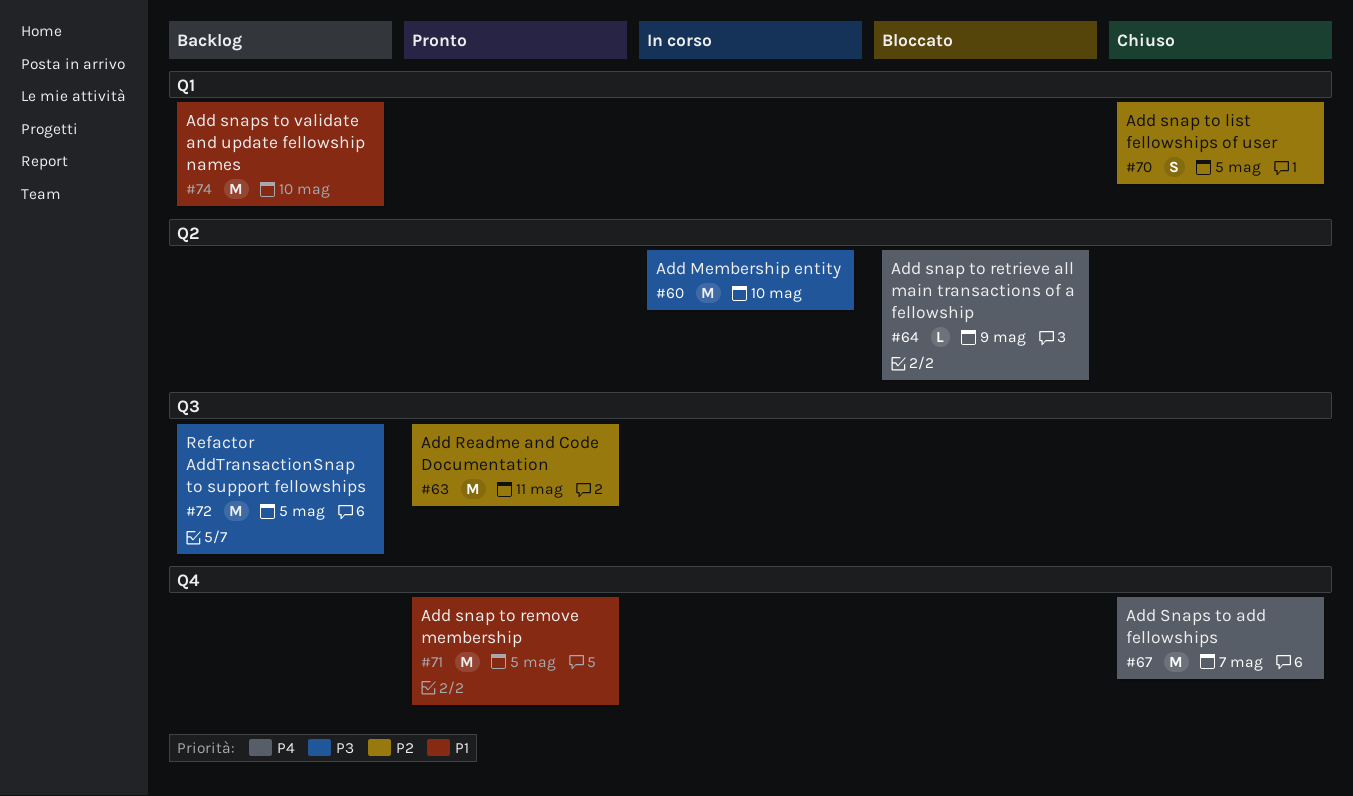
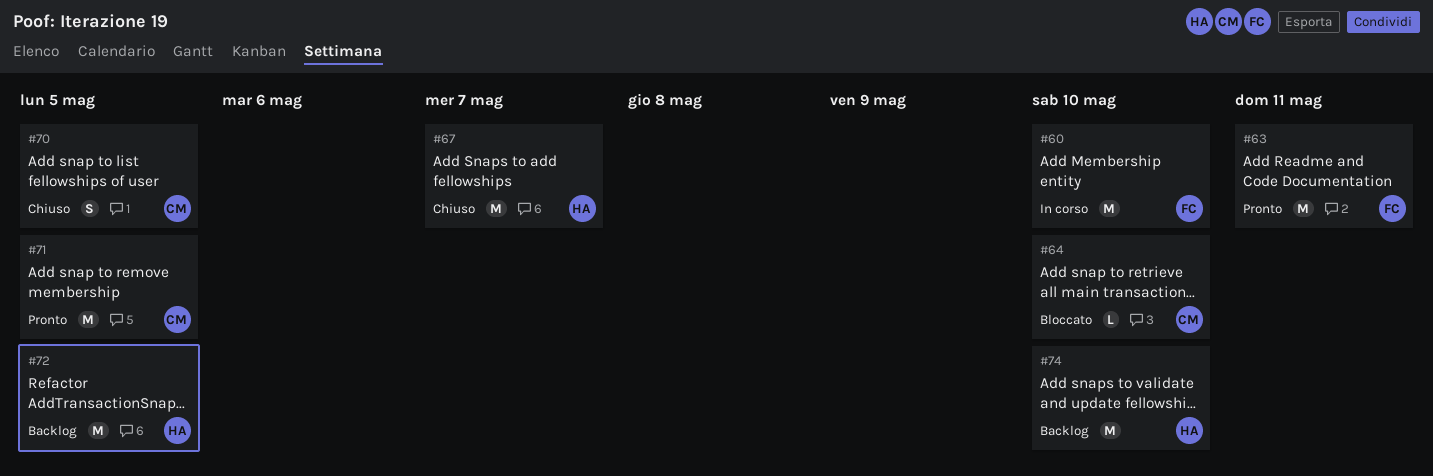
#64, due: May 9 -> May 10

